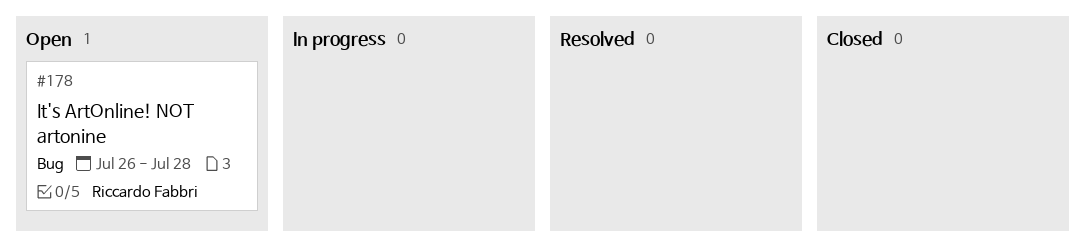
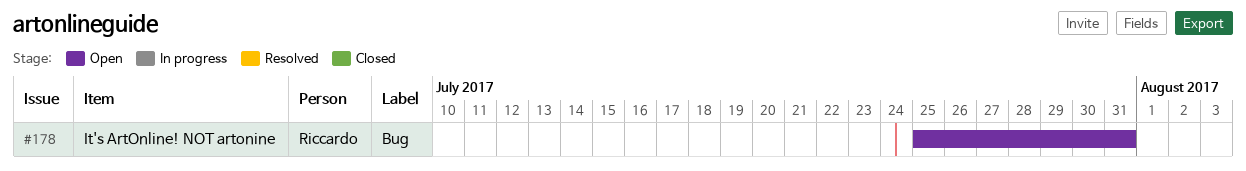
#178, start: Jul 26 -> Jul 25
#178, due: Jul 28 -> Jul 31

